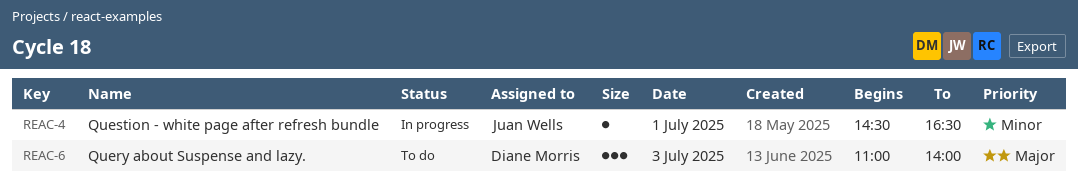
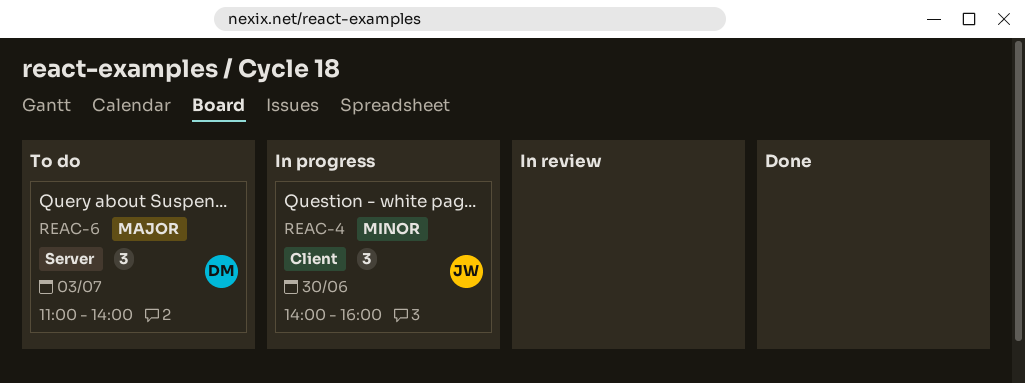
REAC-4, estimate: 1 -> 3
REAC-4, day: Jul 1 -> Jun 30
REAC-4, begins: 14:30 -> 14:00
REAC-4, ends: 16:30 -> 16:00

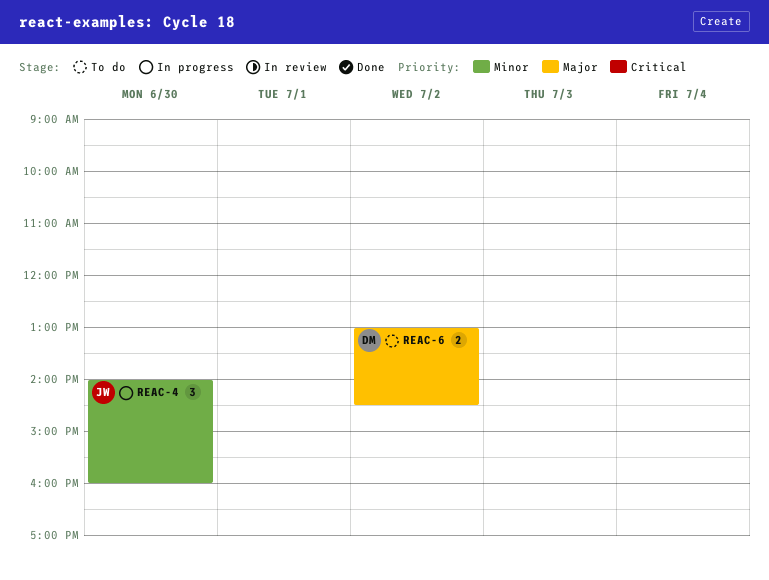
REAC-6, estimate: 3 -> 2
REAC-6, day: Jul 3 -> Jul 2
REAC-6, begins: 11:00 -> 13:00
REAC-6, ends: 14:00 -> 14:30

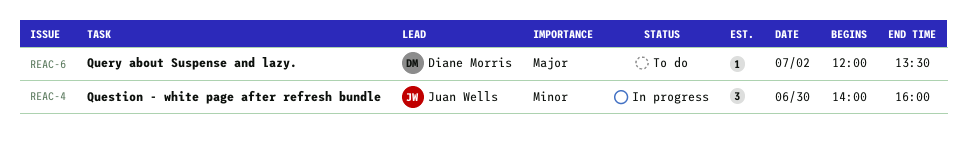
REAC-6, estimate: 2 -> 1
REAC-6, begins: 13:00 -> 12:00
REAC-6, ends: 14:30 -> 13:30

